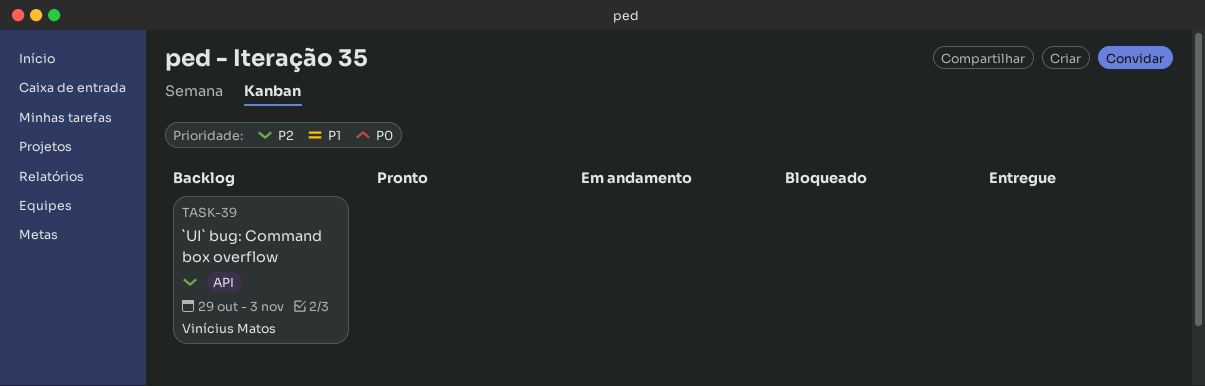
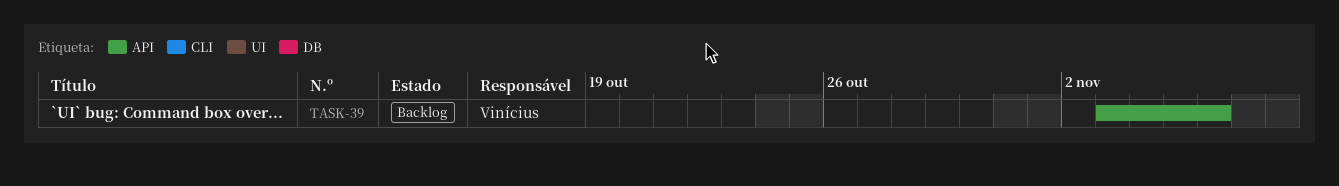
TASK-39, start: Oct 29 -> Nov 3
TASK-39, due: Nov 3 -> Nov 6

